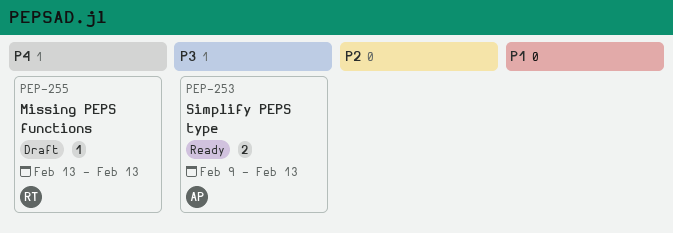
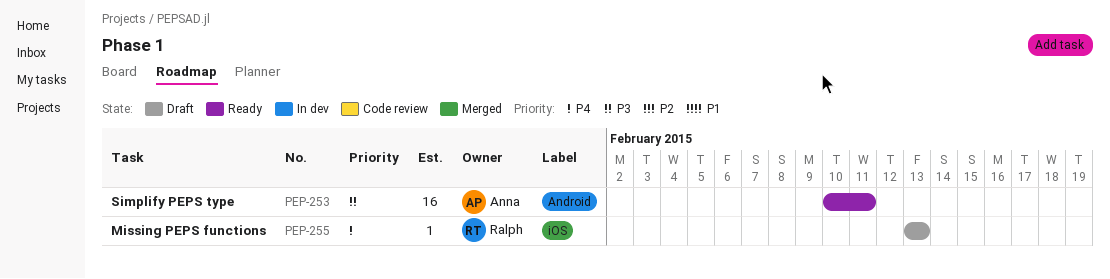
PEP-253, estimate: 2 -> 16
PEP-253, start: Feb 9 -> Feb 10
PEP-253, due: Feb 13 -> Feb 11

